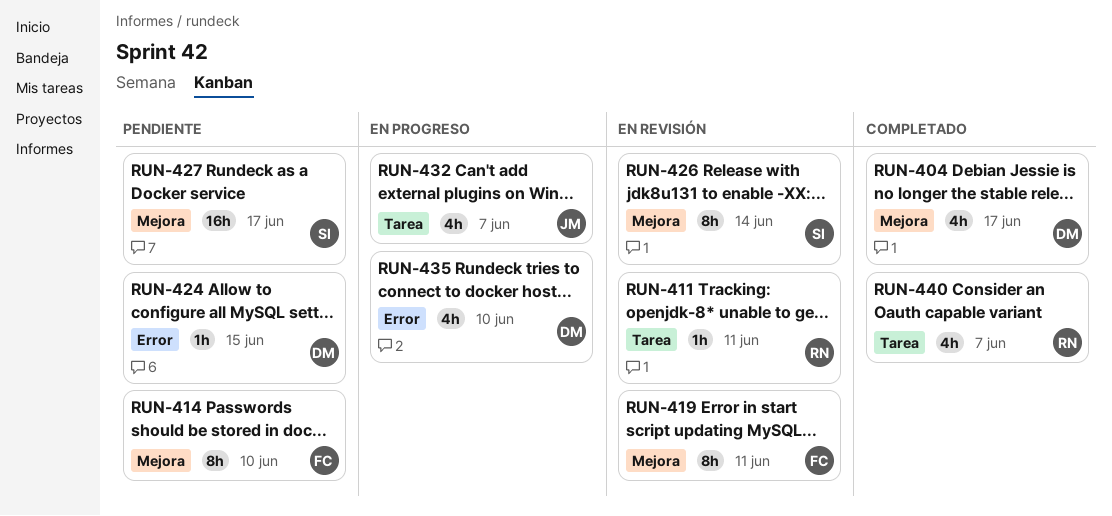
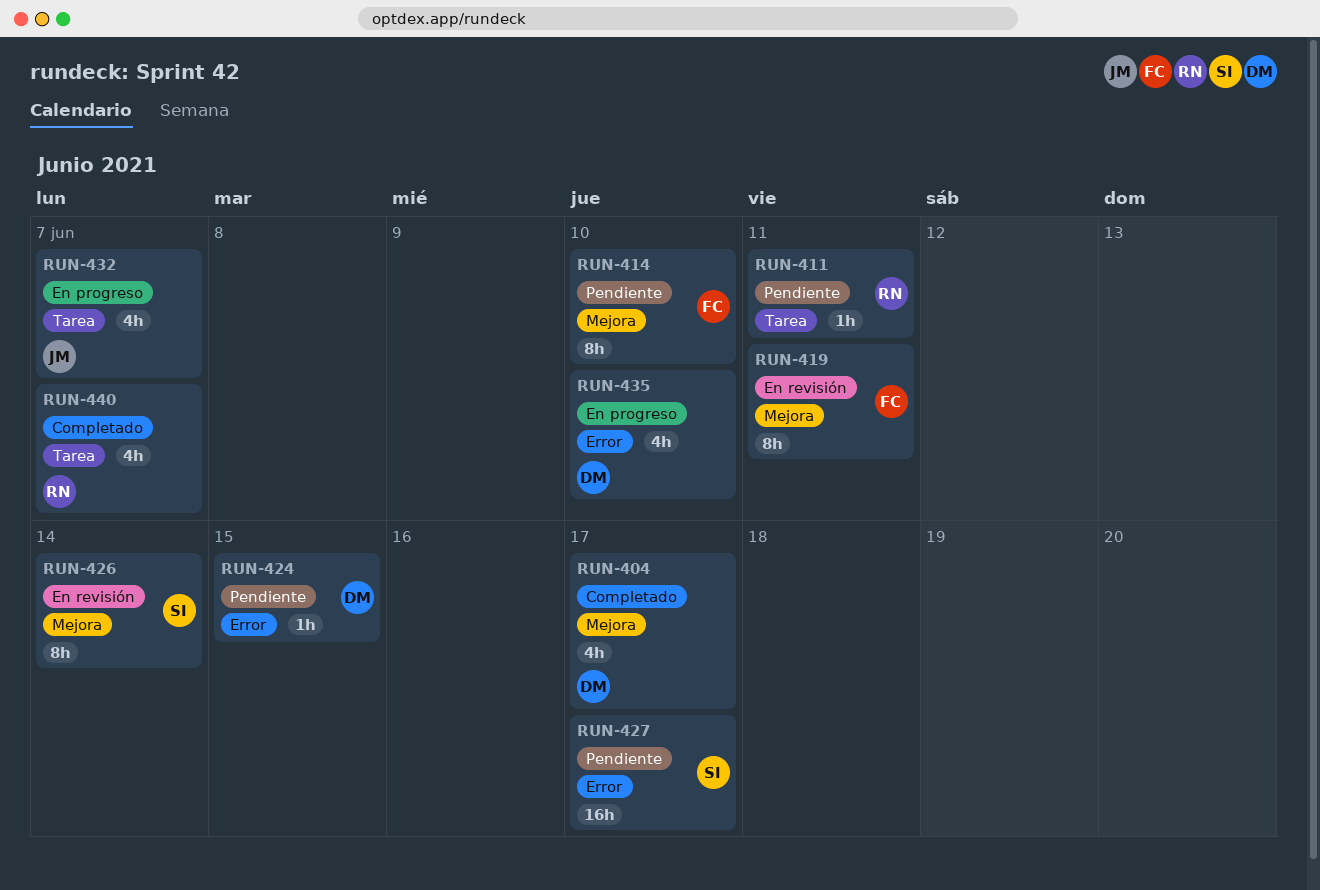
RUN-411, status: En revisión -> Pendiente
RUN-427, label: Mejora -> Error

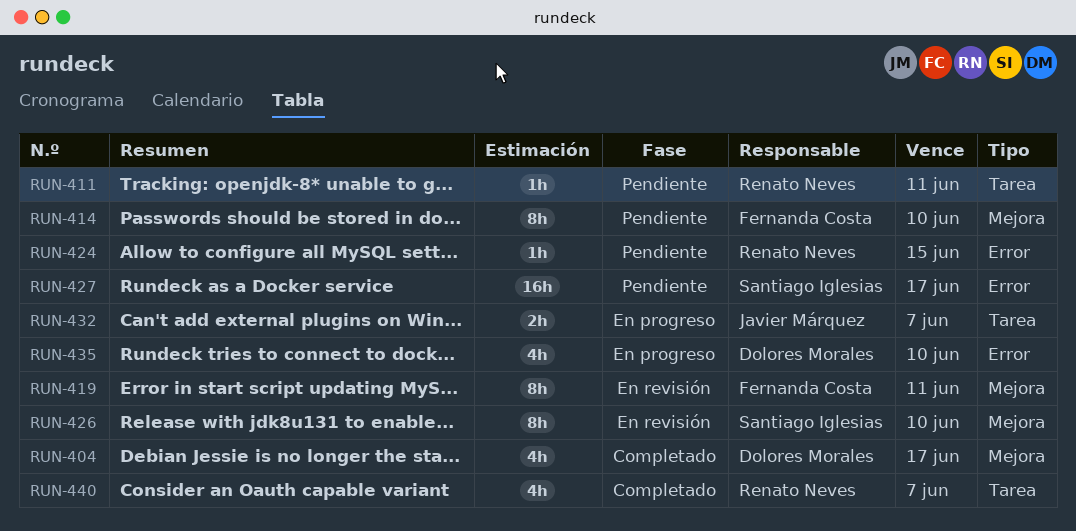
RUN-424, owner: Dolores Morales -> Renato Neves
RUN-426, due: Jun 14 -> Jun 10
RUN-432, estimate: 4h -> 2h

